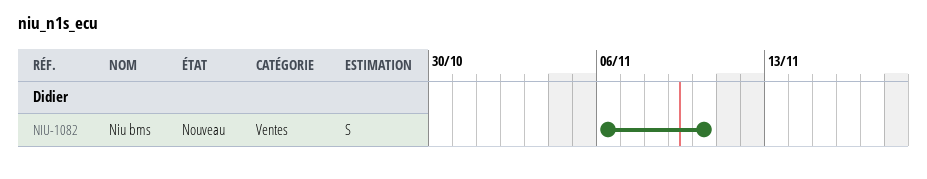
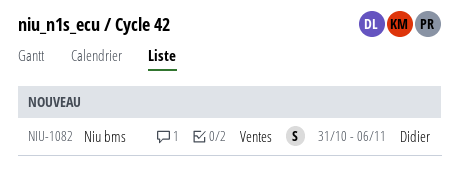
NIU-1082, start: Nov 6 -> Oct 31
NIU-1082, due: Nov 10 -> Nov 6

